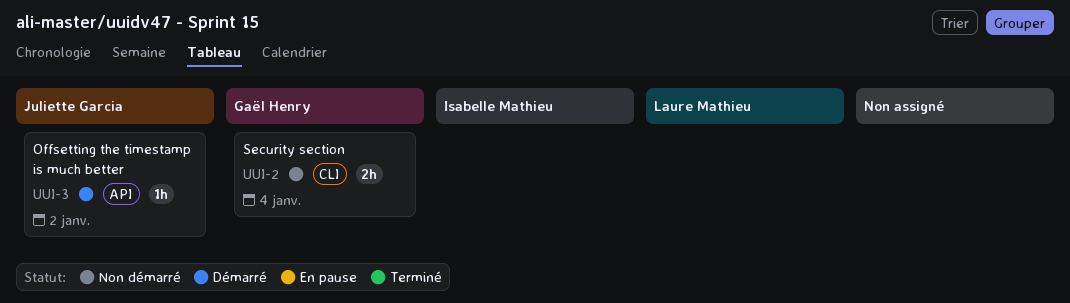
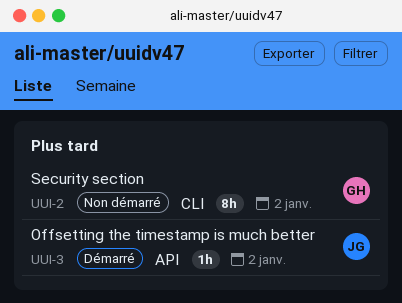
UUI-2, estimate: 2h -> 8h
UUI-2, due: Jan 4 -> Jan 2

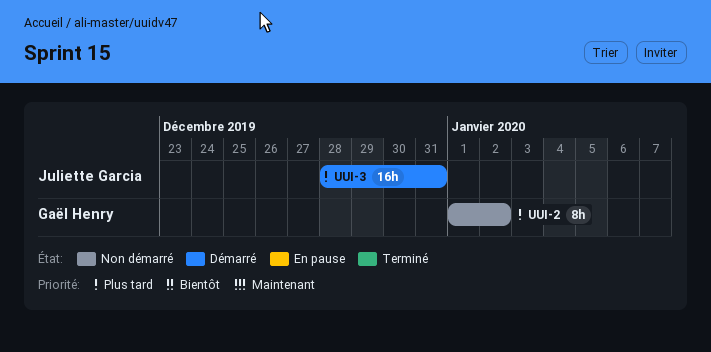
UUI-3, estimate: 1h -> 16h
UUI-3, due: Jan 2 -> Dec 31

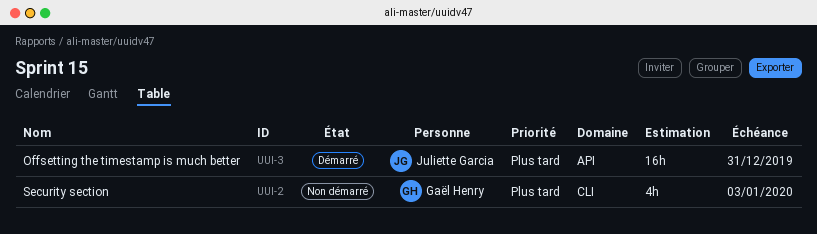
UUI-2, estimate: 8h -> 4h
UUI-2, due: Jan 2 -> Jan 3

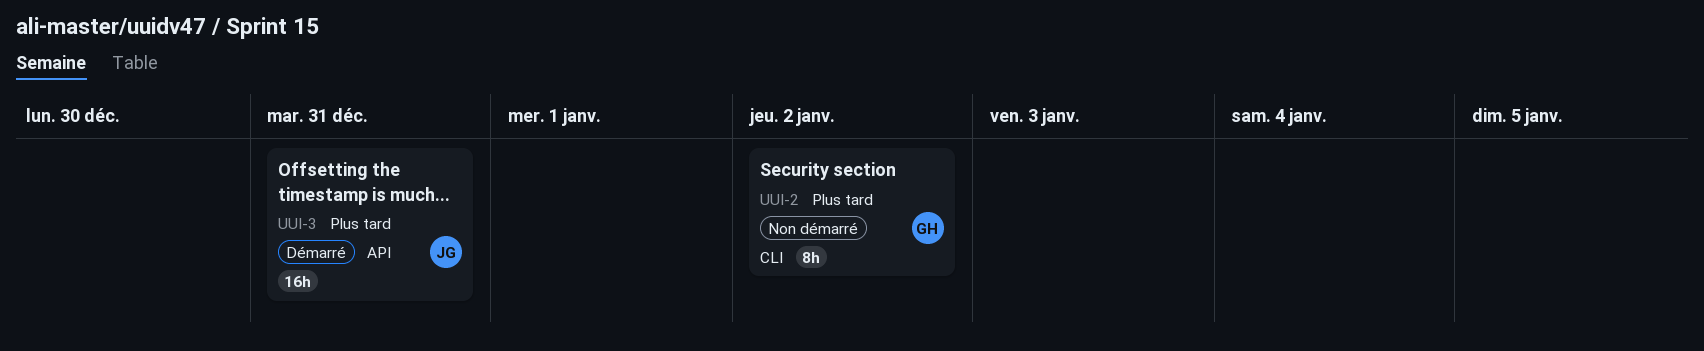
UUI-2, estimate: 4h -> 8h
UUI-2, due: Jan 3 -> Jan 2

